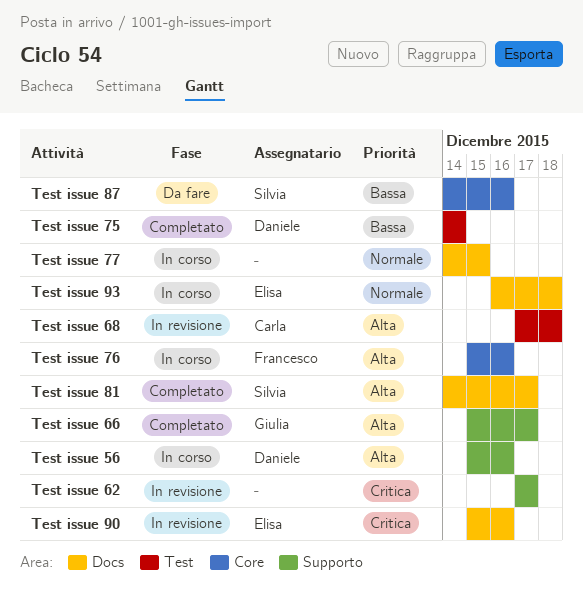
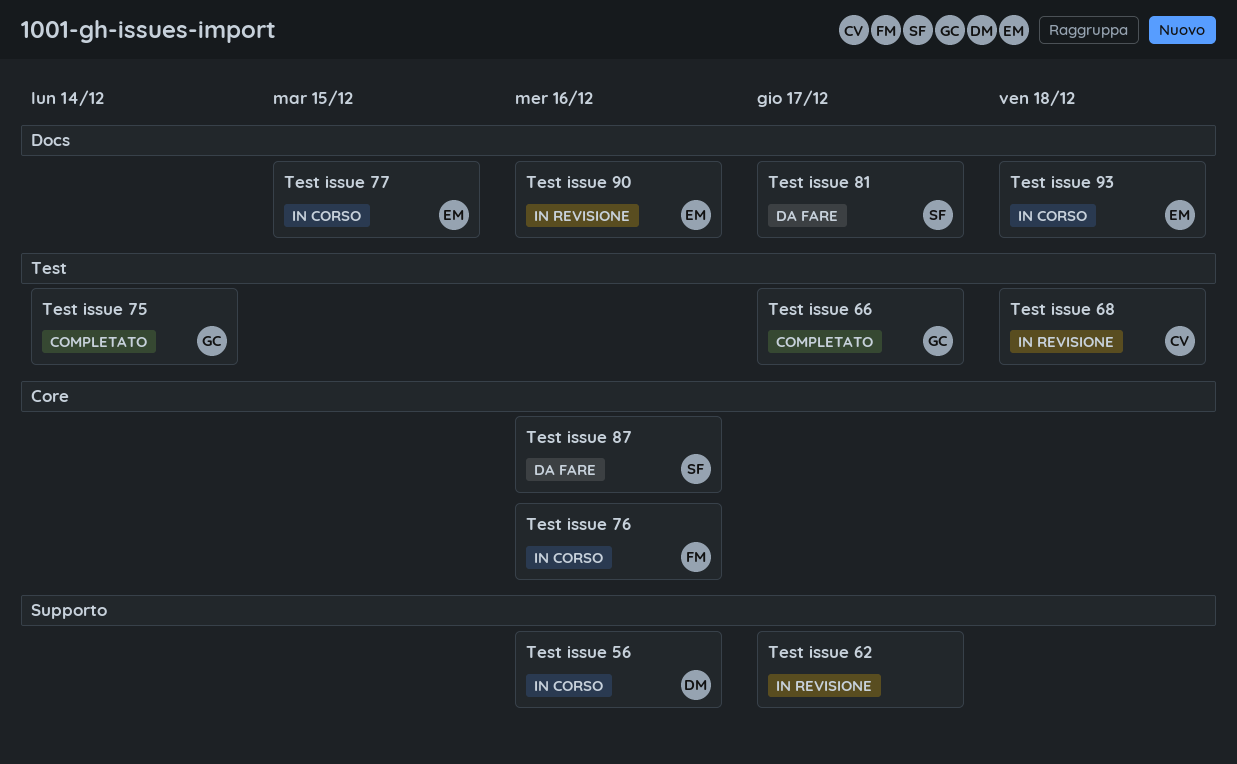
Test issue 66, label: Supporto -> Test
Test issue 75, owner: Daniele -> Giulia
Test issue 77, owner: none -> Elisa
Test issue 81, status: Completato -> Da fare

